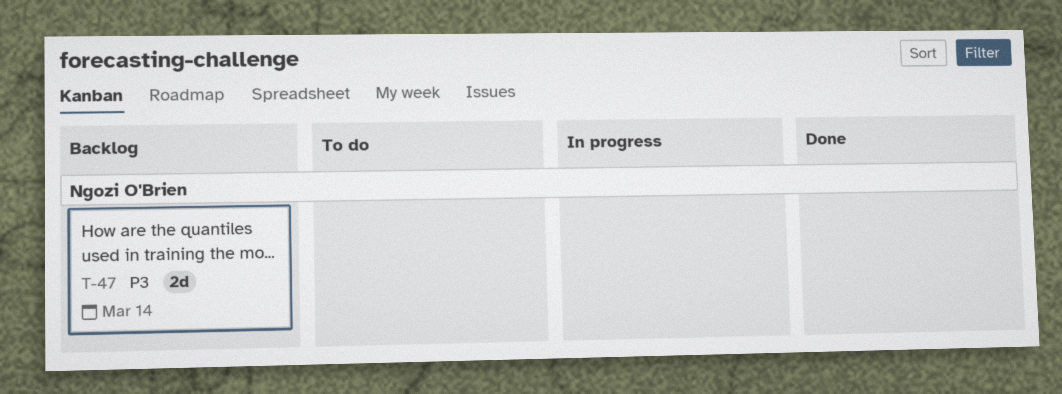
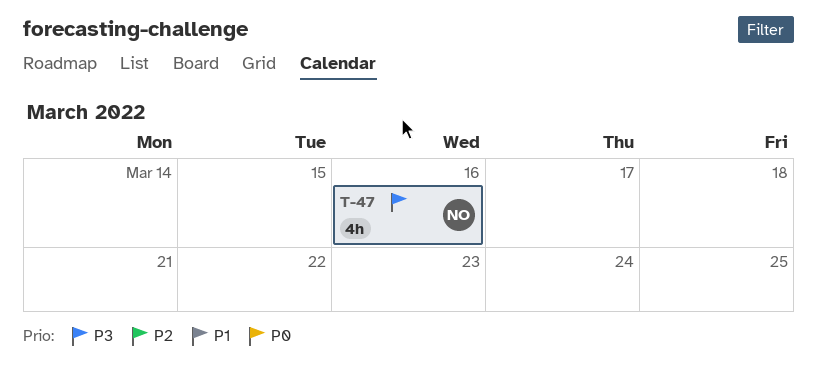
T-47, estimate: 2d -> 4h
T-47, due: Mar 14 -> Mar 16

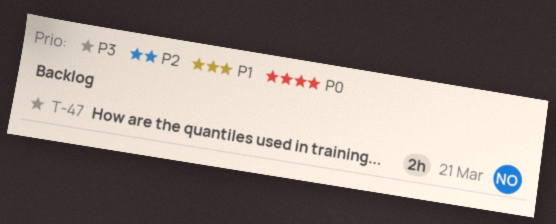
T-47, estimate: 4h -> 2h
T-47, due: Mar 16 -> Mar 21

